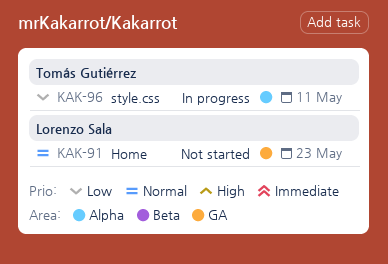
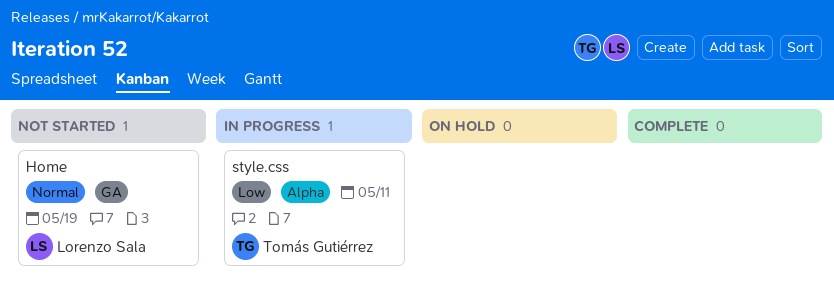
Home, due: May 23 -> May 19

